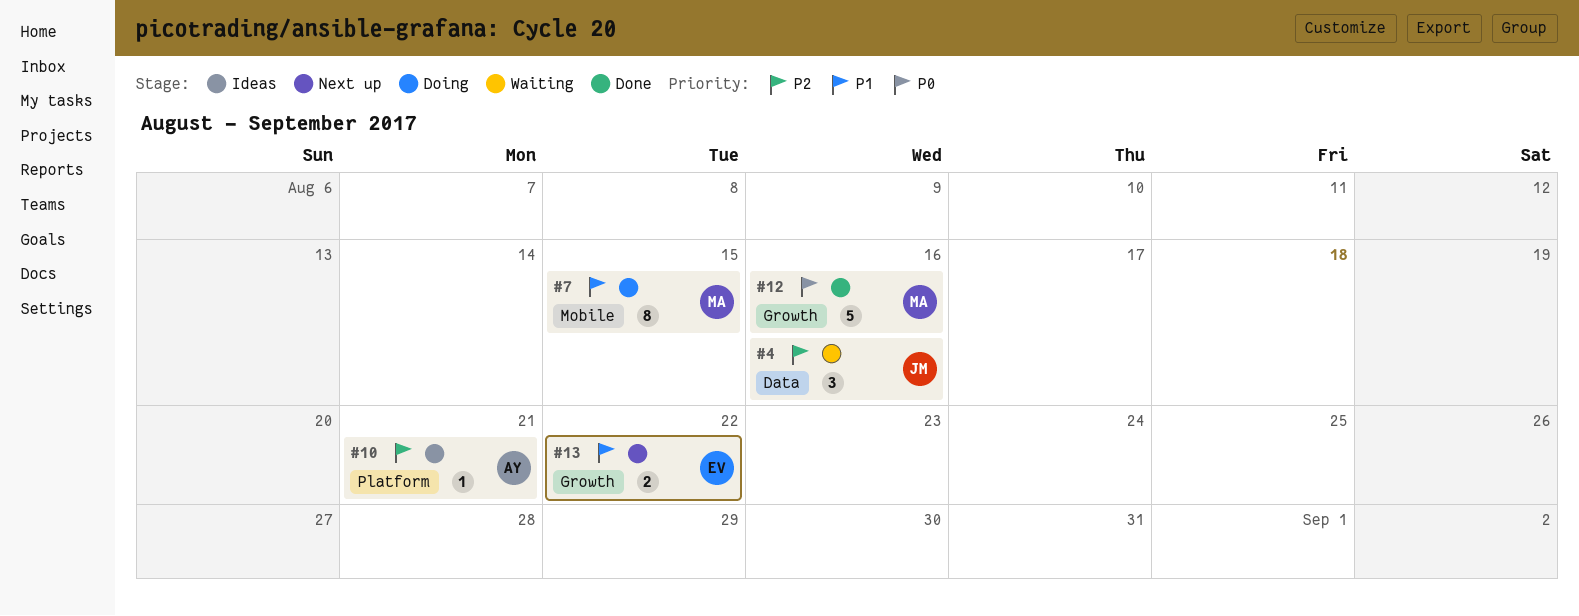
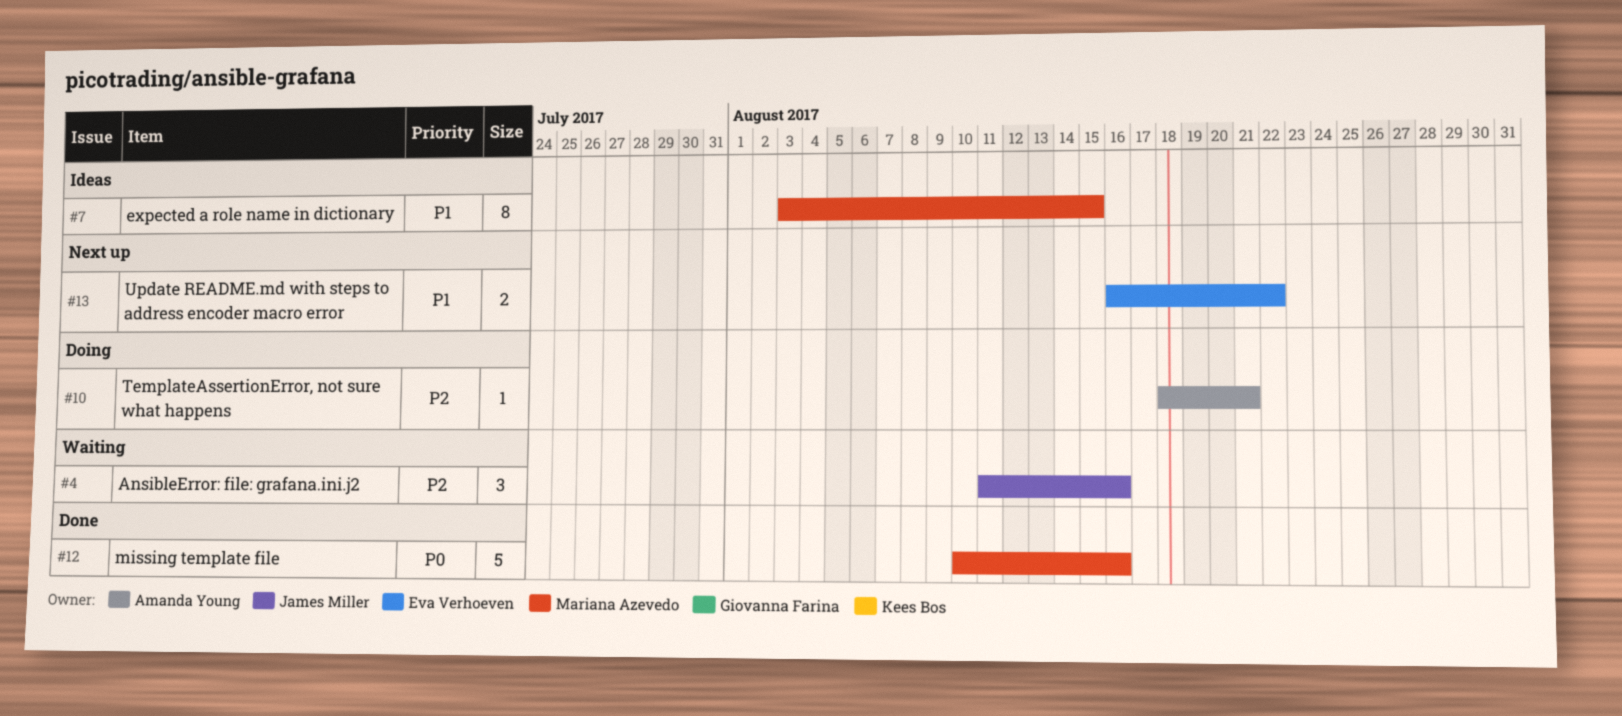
#7, status: Doing -> Ideas
#10, status: Ideas -> Doing

